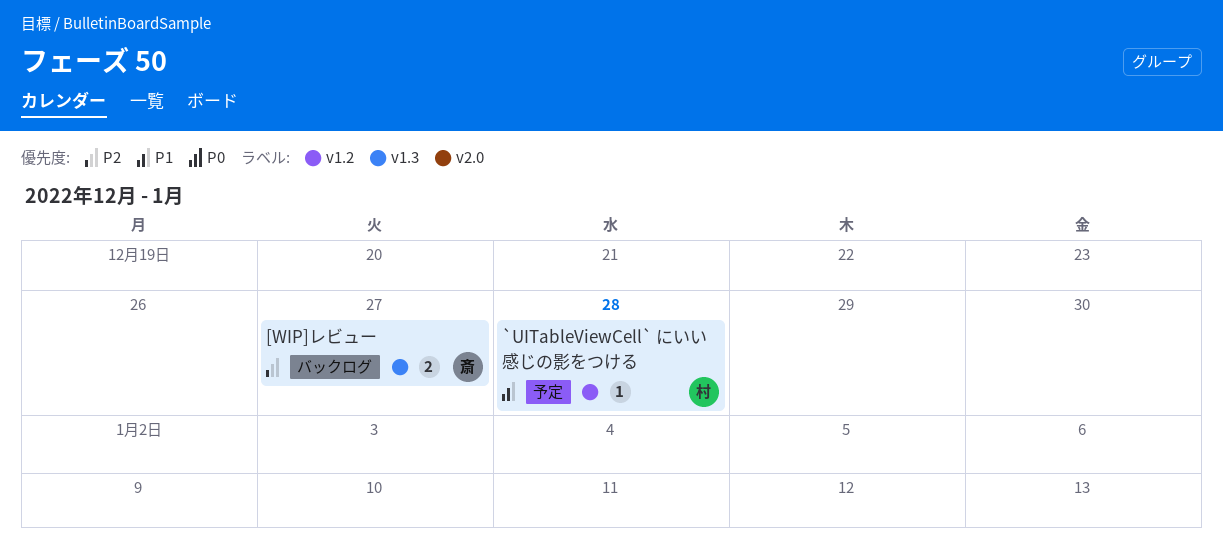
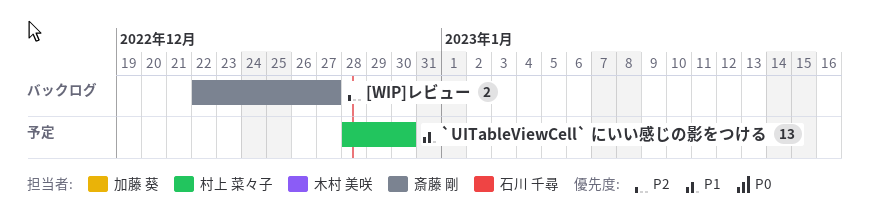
`UITableViewCell` にいい感じの影をつける, estimate: 1 -> 13
`UITableViewCell` にいい感じの影をつける, due: Dec 28 -> Dec 30

